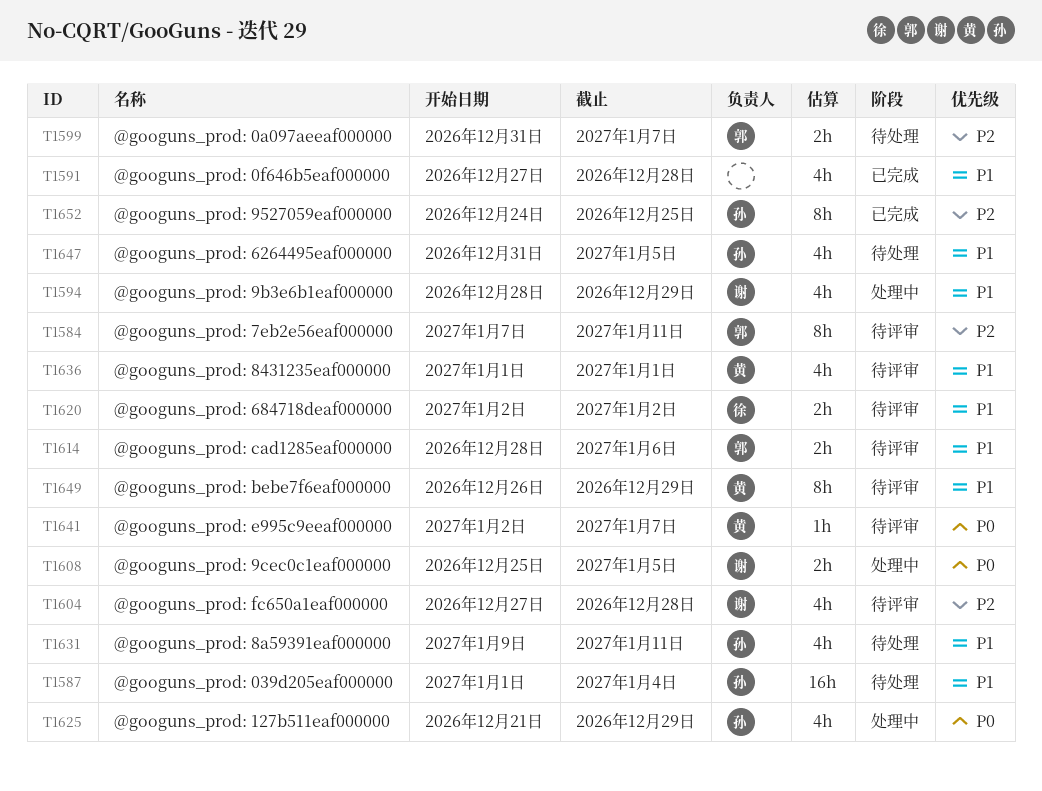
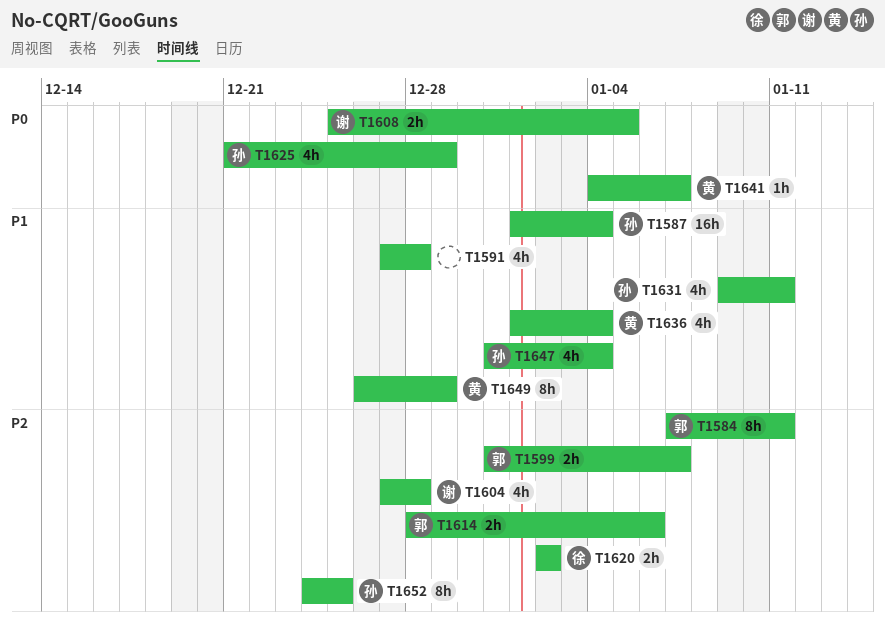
T1594: present -> none
T1614, priority: P1 -> P2
T1620, priority: P1 -> P2
T1636, due: Jan 1 -> Jan 4
T1641, start: Jan 2 -> Jan 4
T1647, due: Jan 5 -> Jan 4

